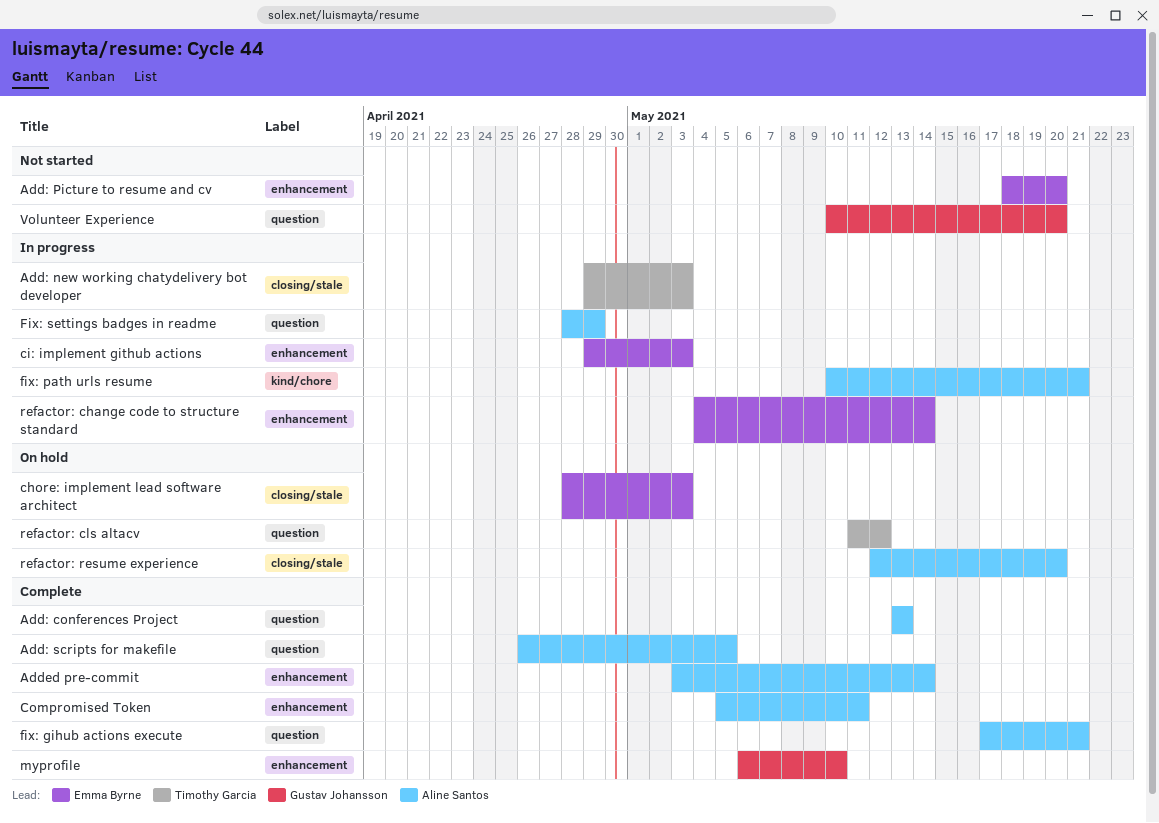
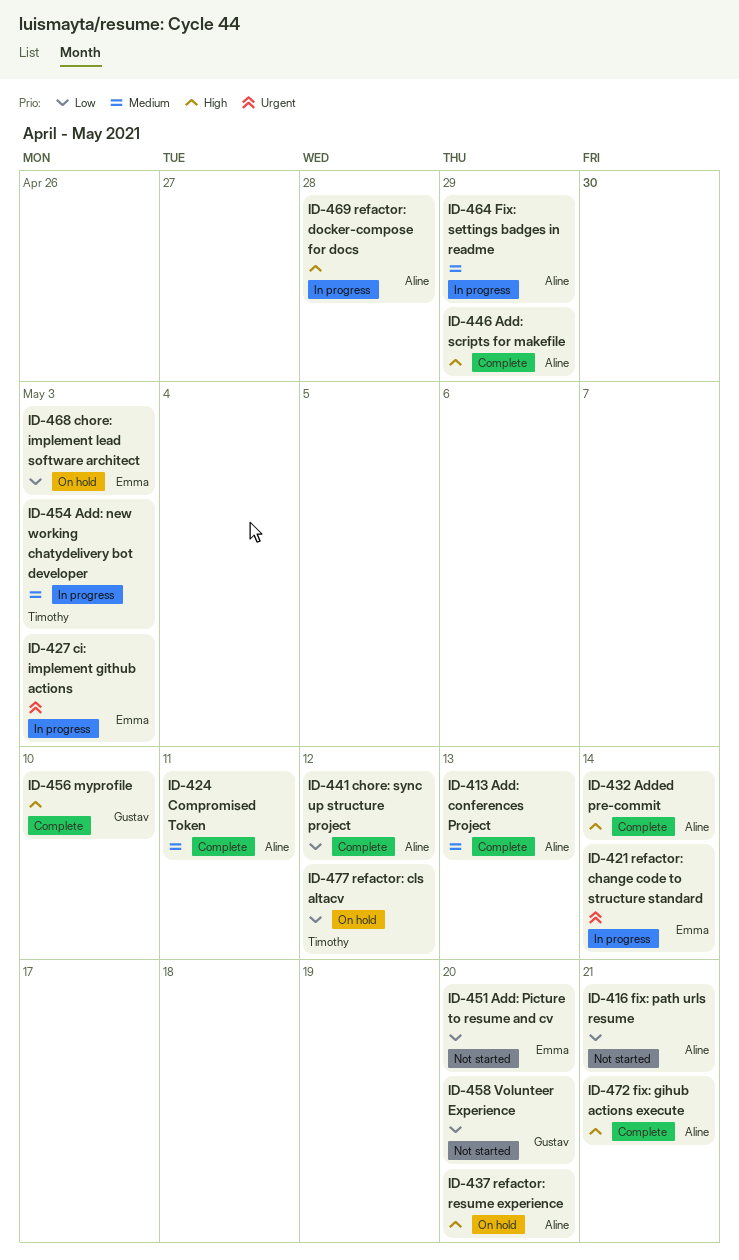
Add: scripts for makefile, due: May 5 -> Apr 29
chore: sync up structure project: none -> present
fix: path urls resume, status: In progress -> Not started
refactor: docker-compose for docs: none -> present

